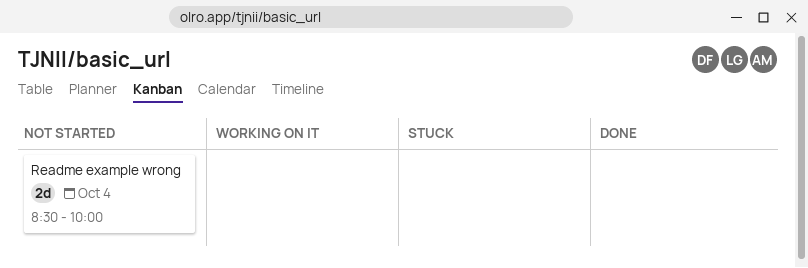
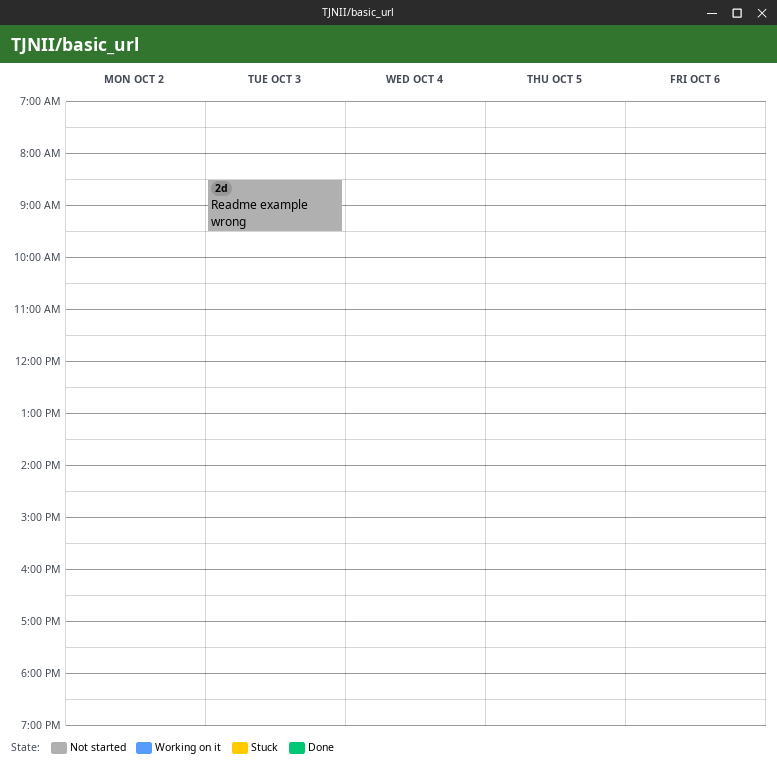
Readme example wrong, day: Oct 4 -> Oct 3
Readme example wrong, ends: 10:00 -> 09:30

